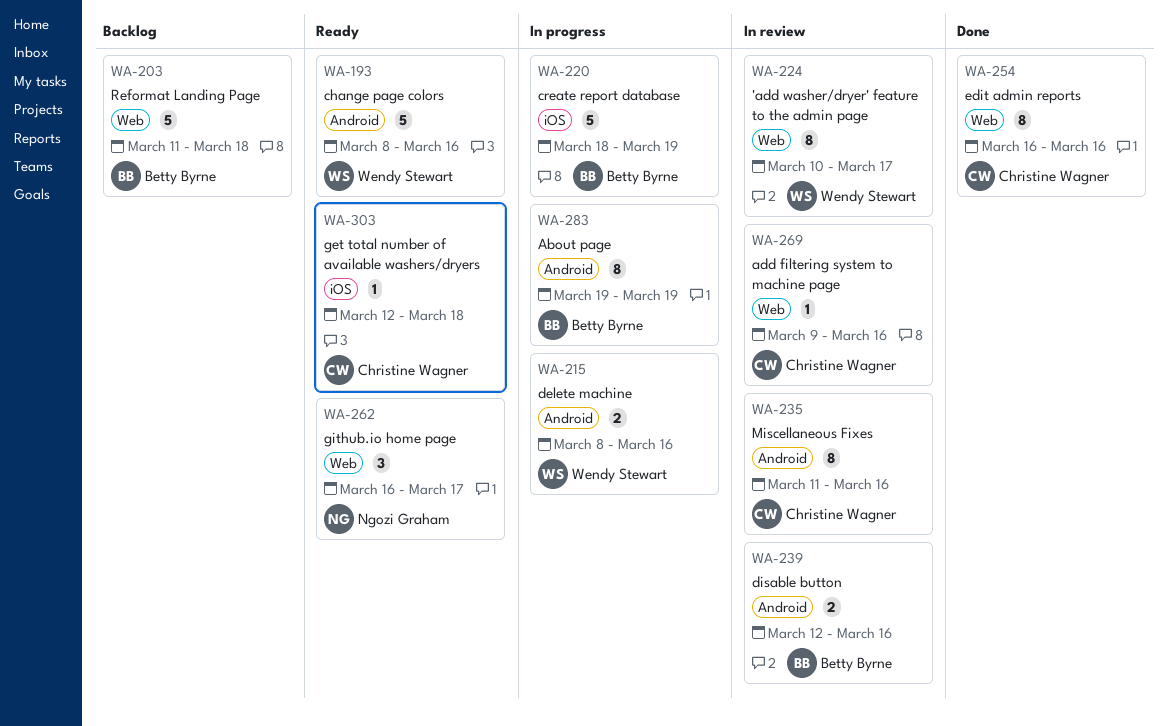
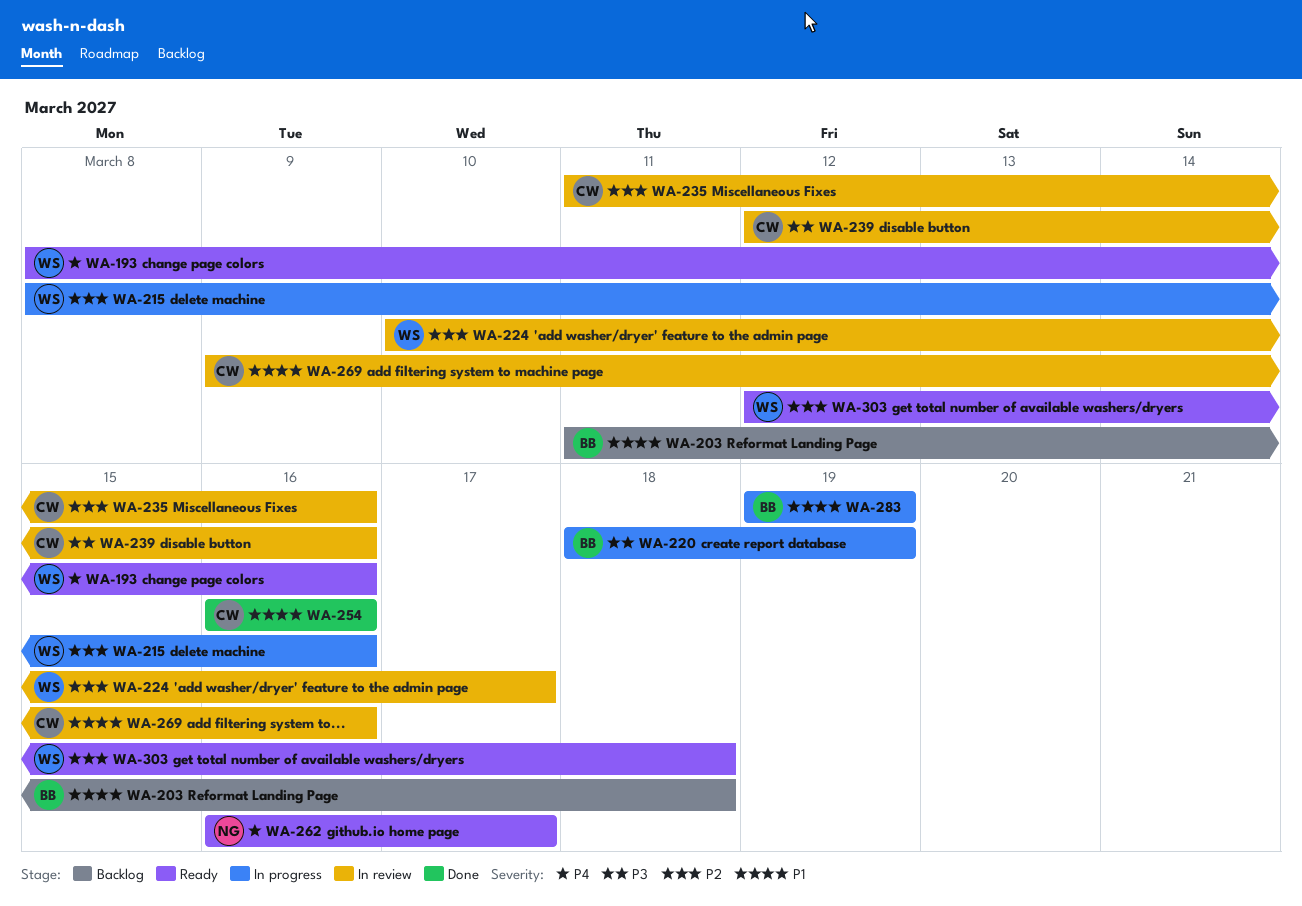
WA-239, owner: Betty Byrne -> Christine Wagner
WA-303, owner: Christine Wagner -> Wendy Stewart

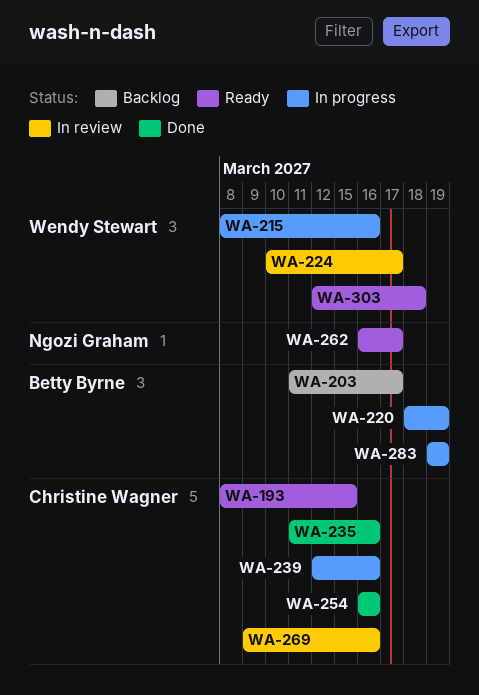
WA-193, owner: Wendy Stewart -> Christine Wagner
WA-193, due: Mar 16 -> Mar 15
WA-203, due: Mar 18 -> Mar 17
WA-235, status: In review -> Done
WA-239, status: In review -> In progress

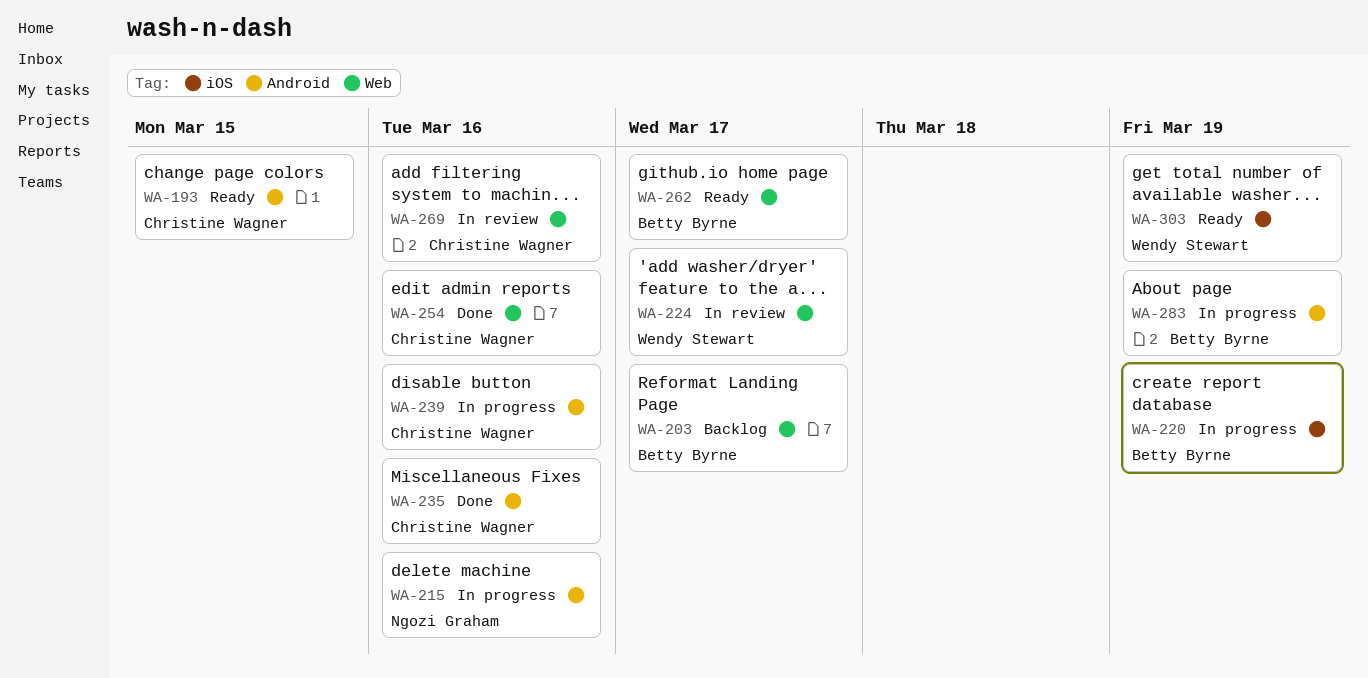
WA-215, owner: Wendy Stewart -> Ngozi Graham
WA-262, owner: Ngozi Graham -> Betty Byrne
WA-303, due: Mar 18 -> Mar 19

